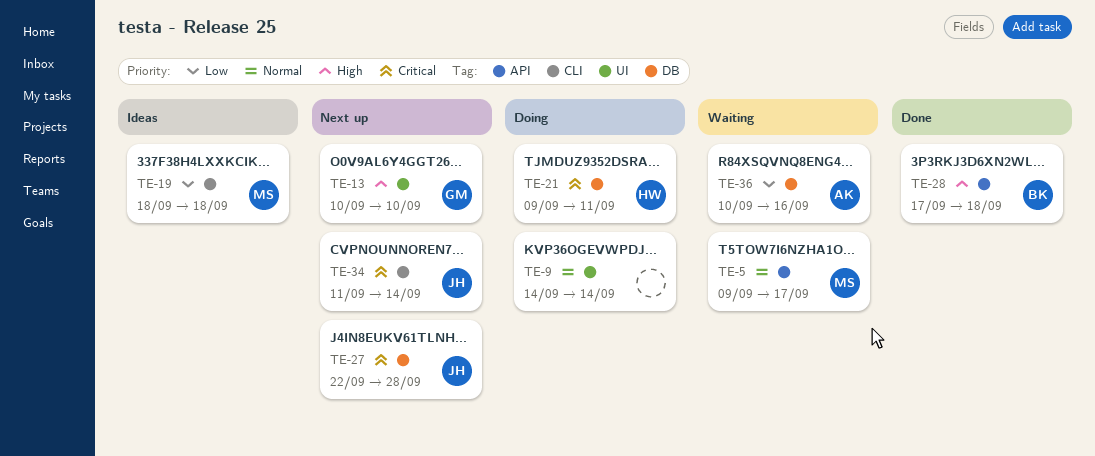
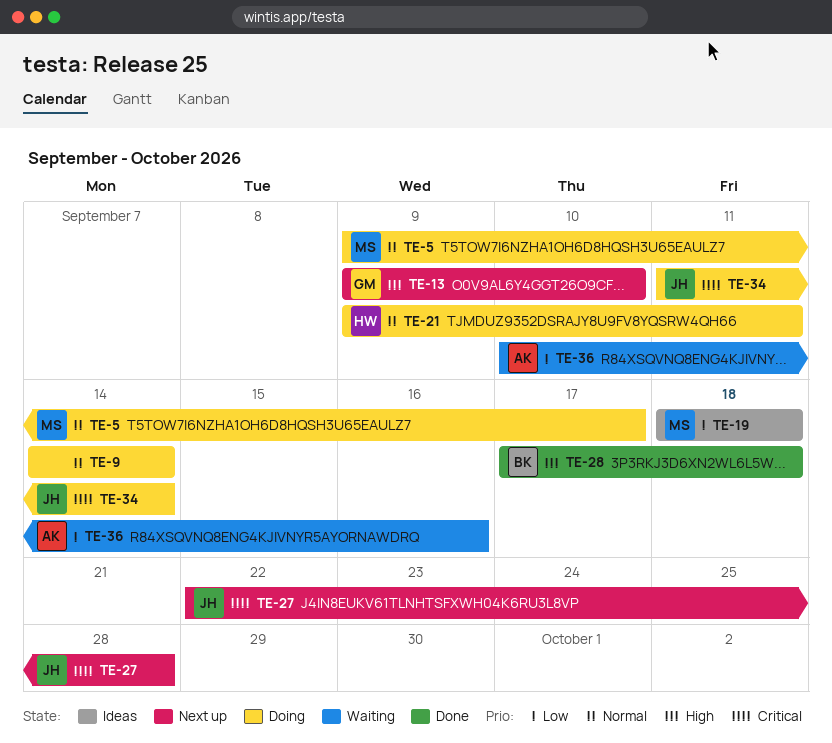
TE-5, status: Waiting -> Doing
TE-13, start: Sep 10 -> Sep 9
TE-21, priority: Critical -> Normal
TE-34, status: Next up -> Doing

